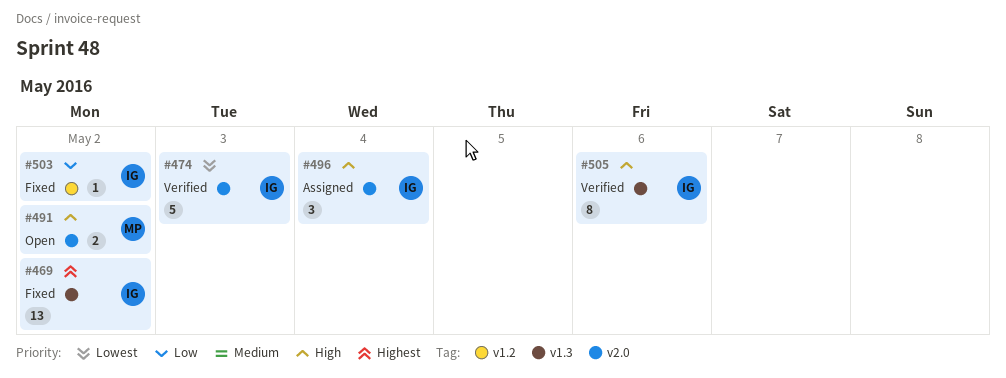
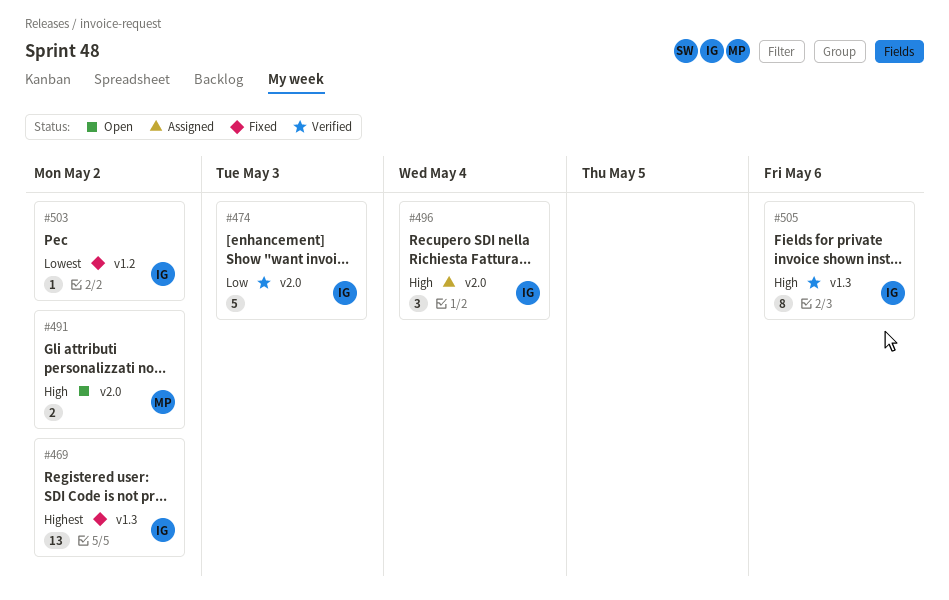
#474, priority: Lowest -> Low
#503, priority: Low -> Lowest

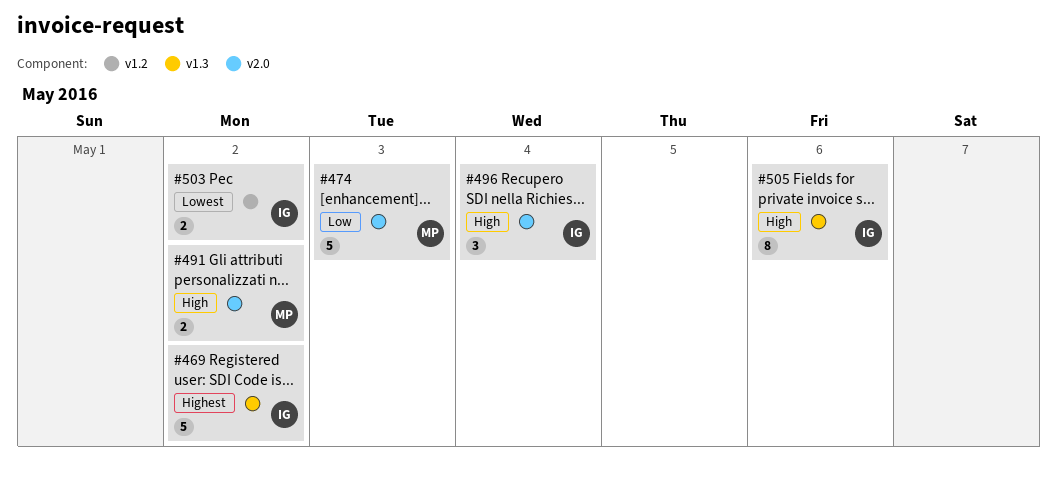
#469, estimate: 13 -> 5
#474, owner: IG -> MP
#503, estimate: 1 -> 2

